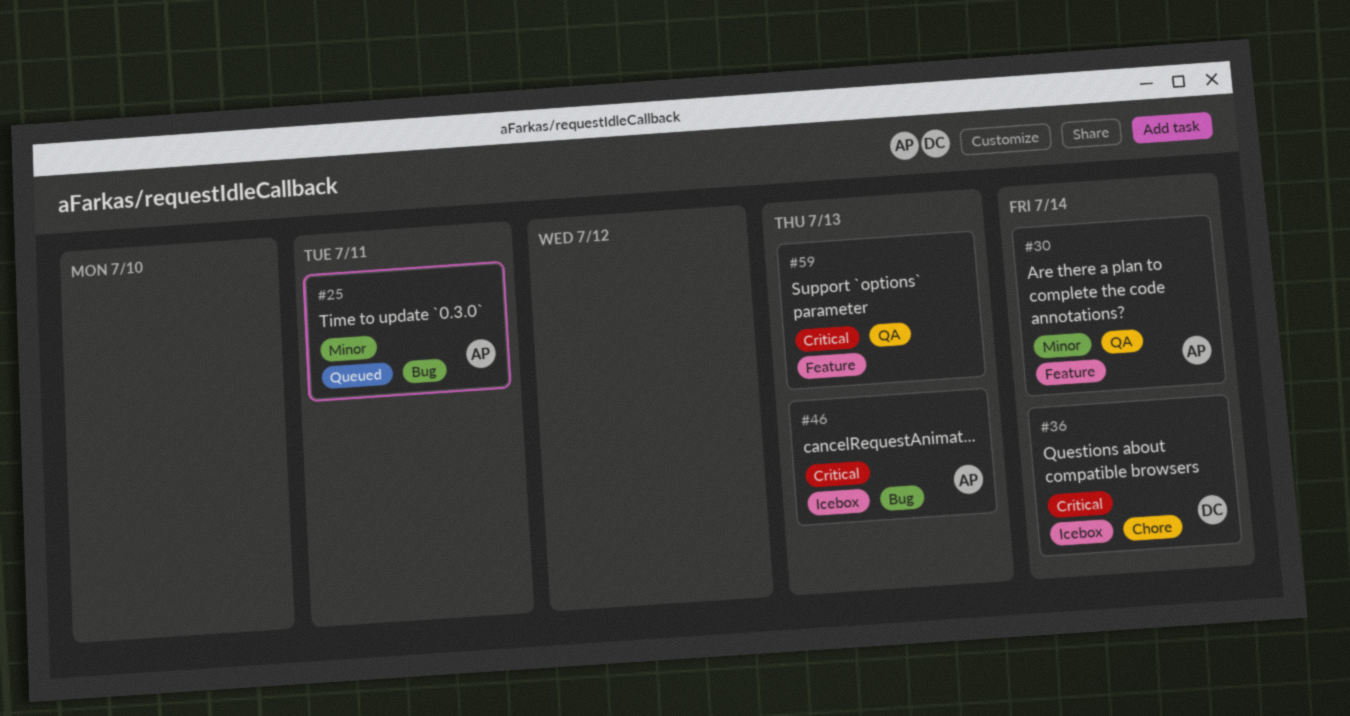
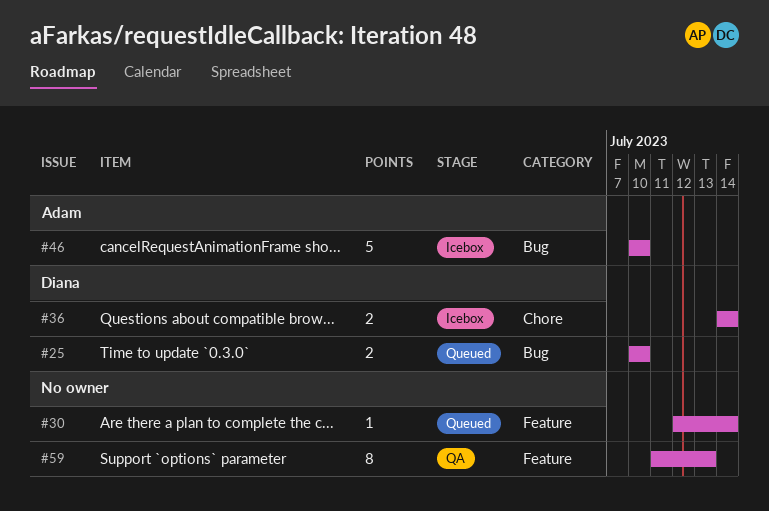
#25, owner: Adam -> Diana
#25, due: Jul 11 -> Jul 10
#30, status: QA -> Queued
#30, owner: Adam -> none
#46, due: Jul 13 -> Jul 10

